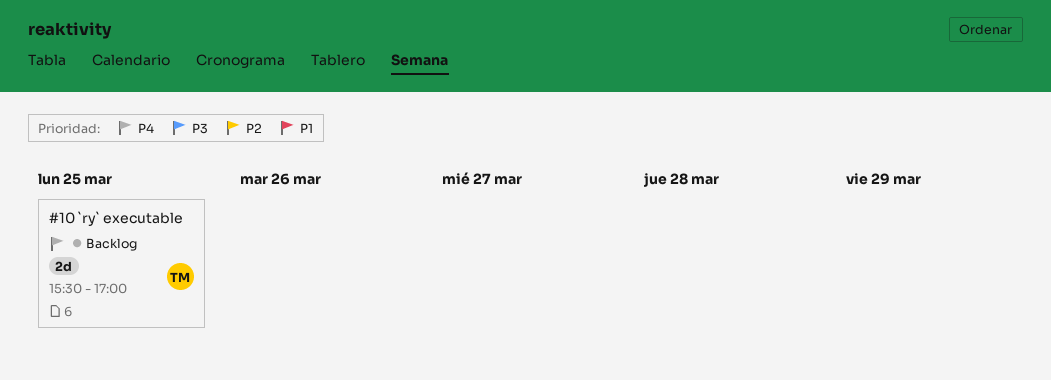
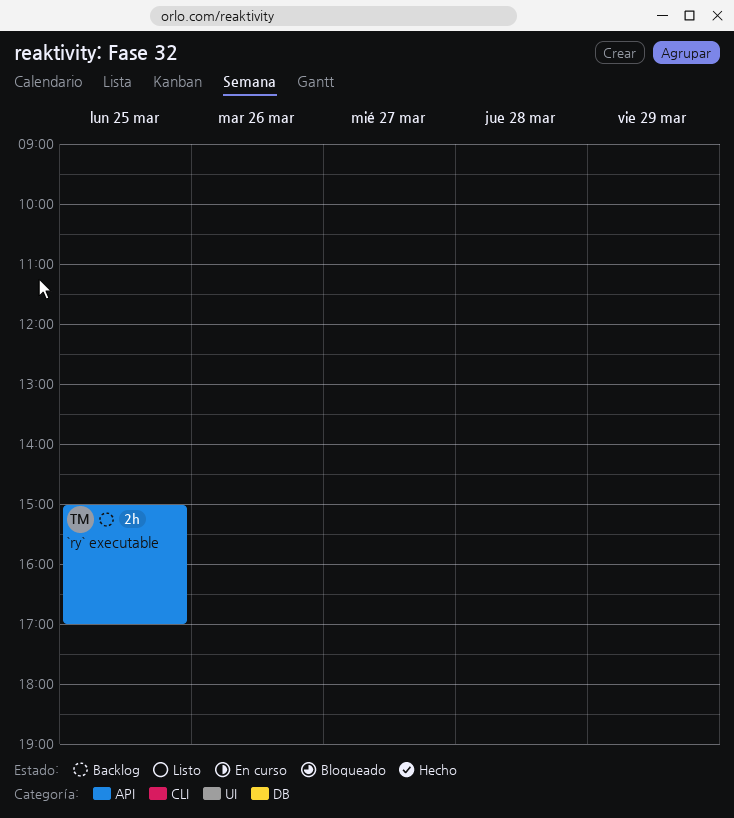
`ry` executable, estimate: 2d -> 2h
`ry` executable, begins: 15:30 -> 15:00

